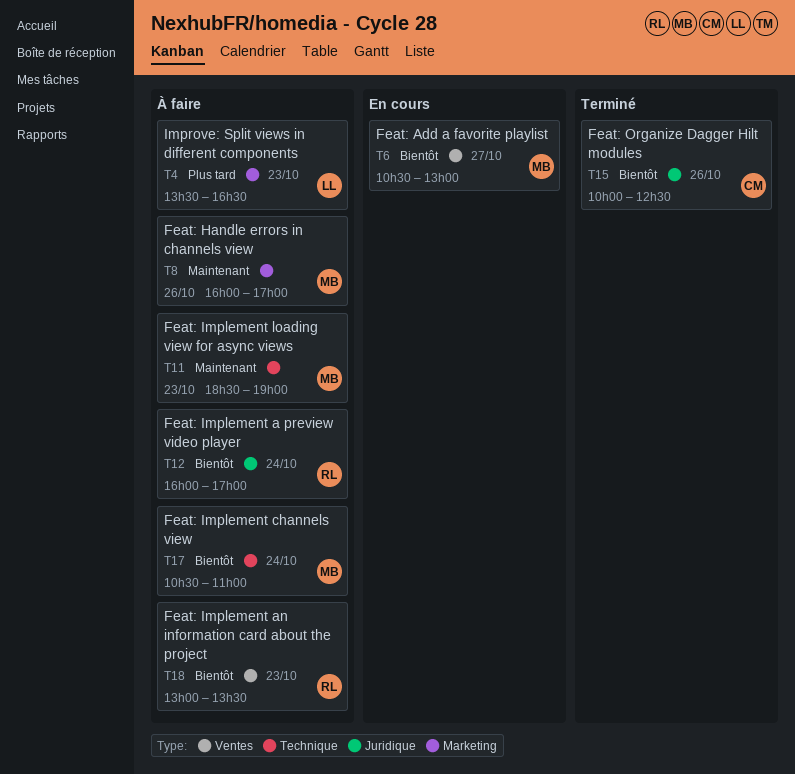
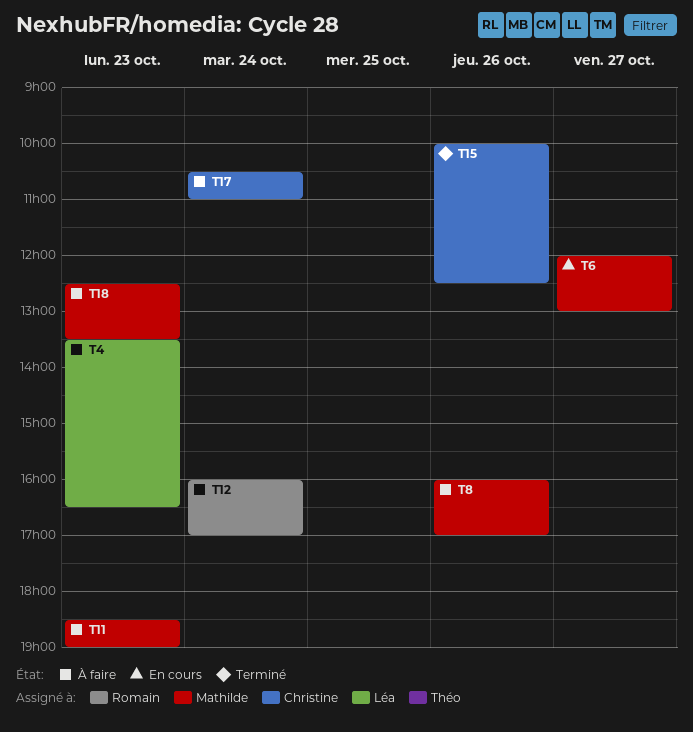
T6, begins: 10:30 -> 12:00
T17, owner: Mathilde -> Christine
T18, owner: Romain -> Mathilde
T18, begins: 13:00 -> 12:30

